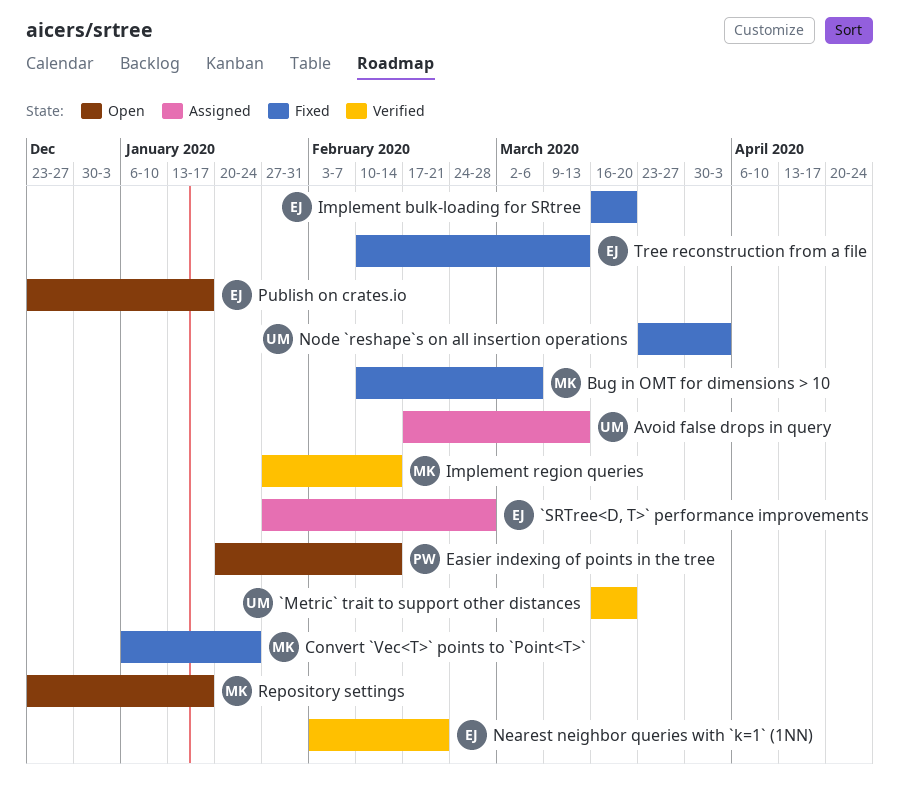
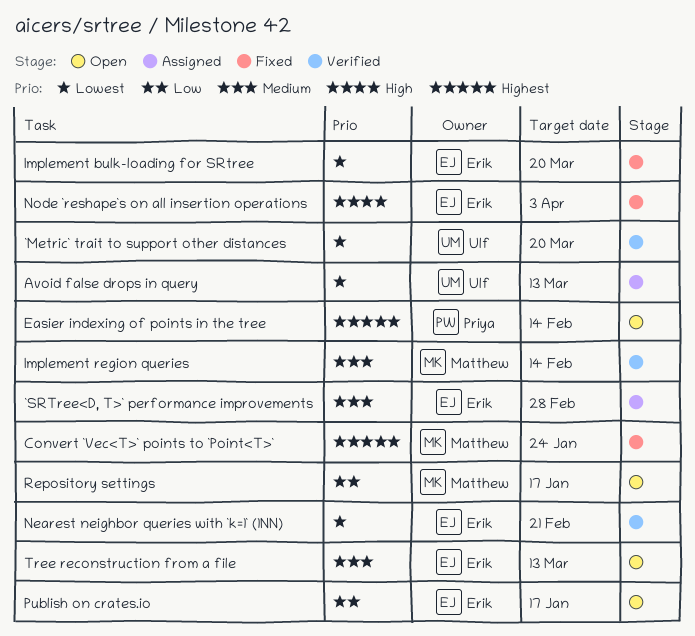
Bug in OMT for dimensions > 10: present -> none
Node `reshape`s on all insertion operations, owner: Ulf -> Erik
Tree reconstruction from a file, status: Fixed -> Open

